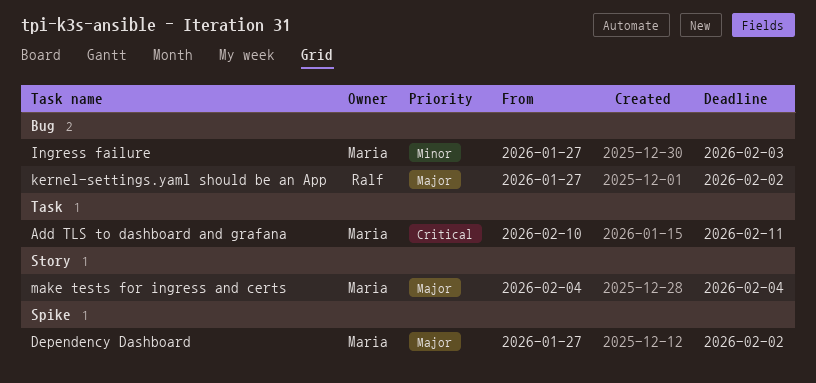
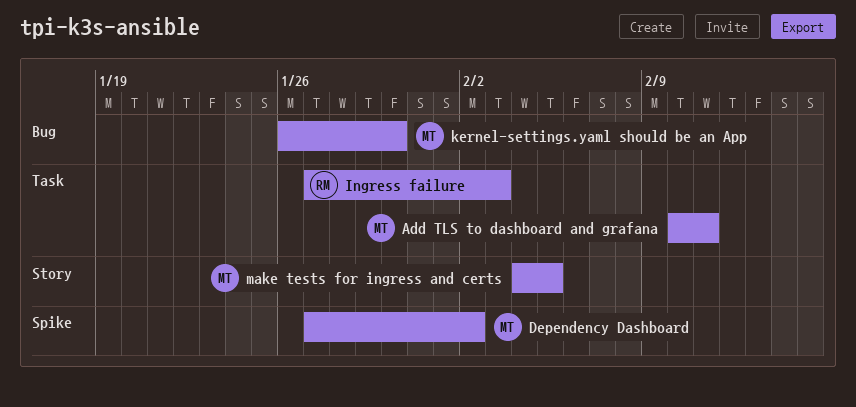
Ingress failure, owner: Maria -> Ralf
Ingress failure, label: Bug -> Task
kernel-settings.yaml should be an App, owner: Ralf -> Maria
kernel-settings.yaml should be an App, start: Jan 27 -> Jan 26
kernel-settings.yaml should be an App, due: Feb 2 -> Jan 30
make tests for ingress and certs, due: Feb 4 -> Feb 5

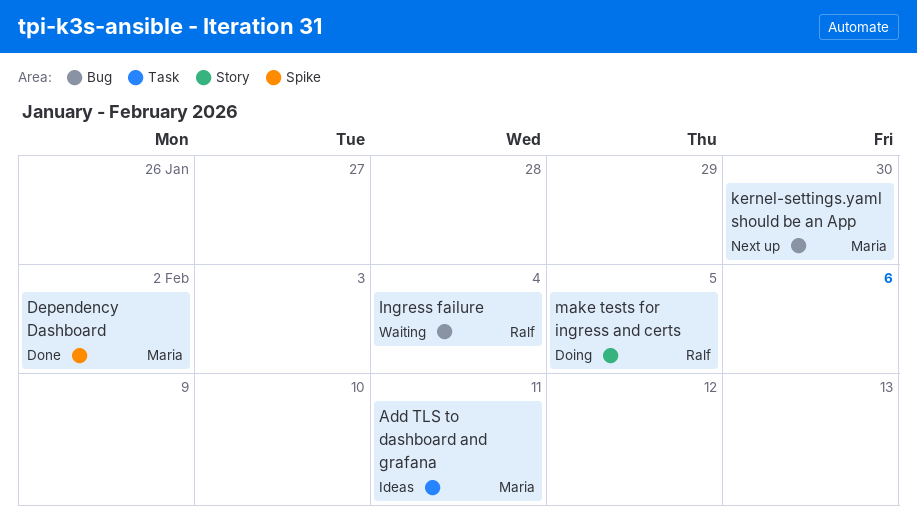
Ingress failure, label: Task -> Bug
Ingress failure, due: Feb 3 -> Feb 4
make tests for ingress and certs, owner: Maria -> Ralf

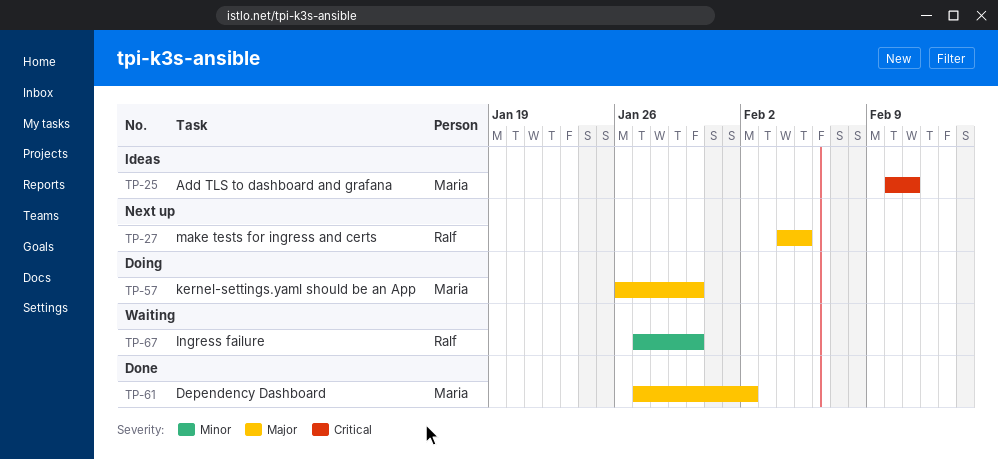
Ingress failure, due: Feb 4 -> Jan 30
kernel-settings.yaml should be an App, status: Next up -> Doing
make tests for ingress and certs, status: Doing -> Next up

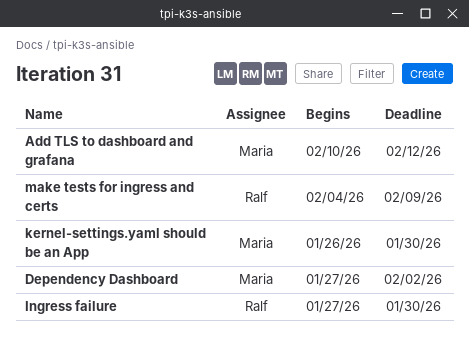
Add TLS to dashboard and grafana, due: Feb 11 -> Feb 12
make tests for ingress and certs, due: Feb 5 -> Feb 9

